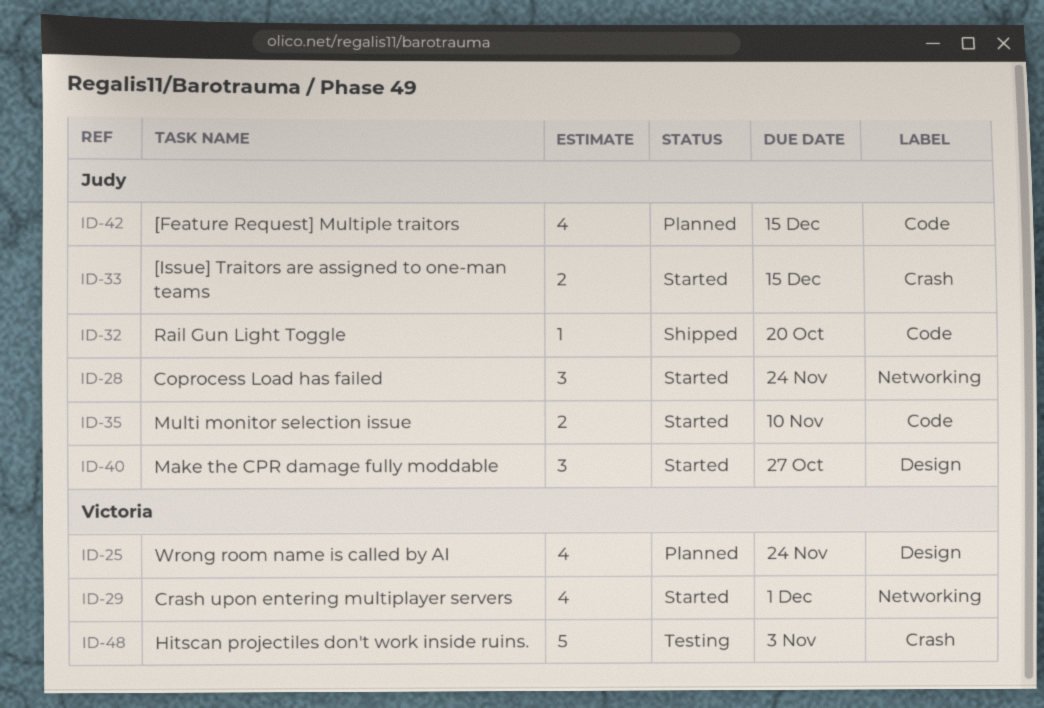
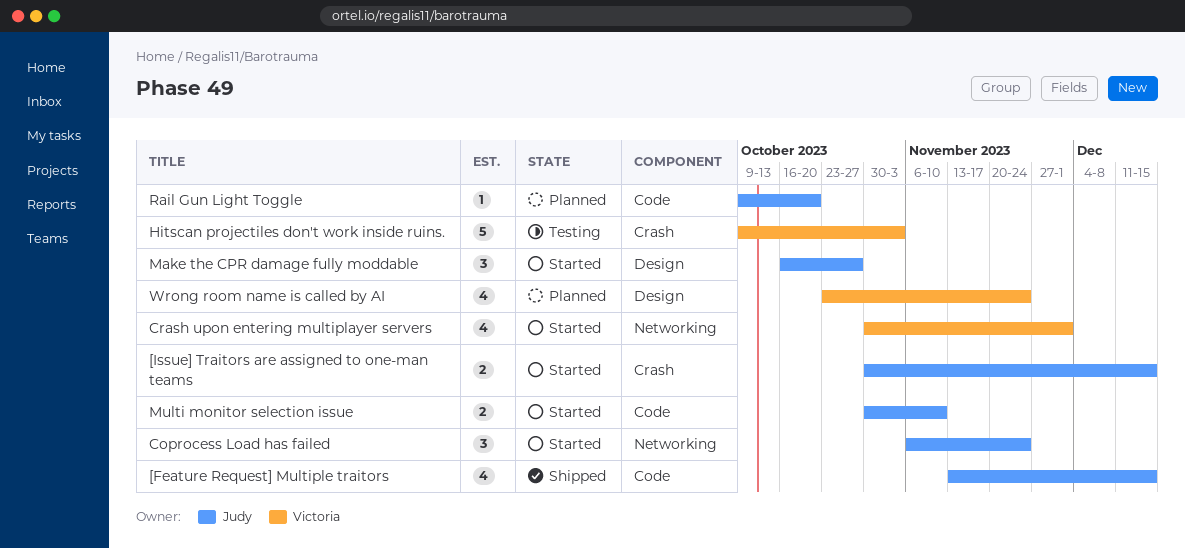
[Feature Request] Multiple traitors, status: Planned -> Shipped
Rail Gun Light Toggle, status: Shipped -> Planned

